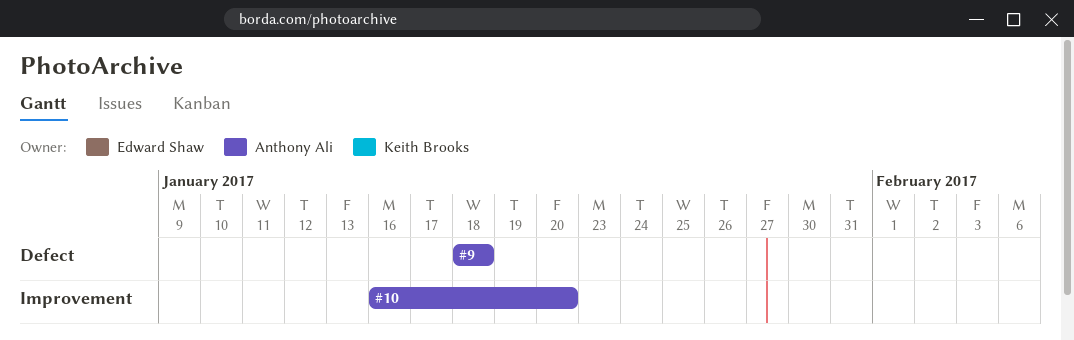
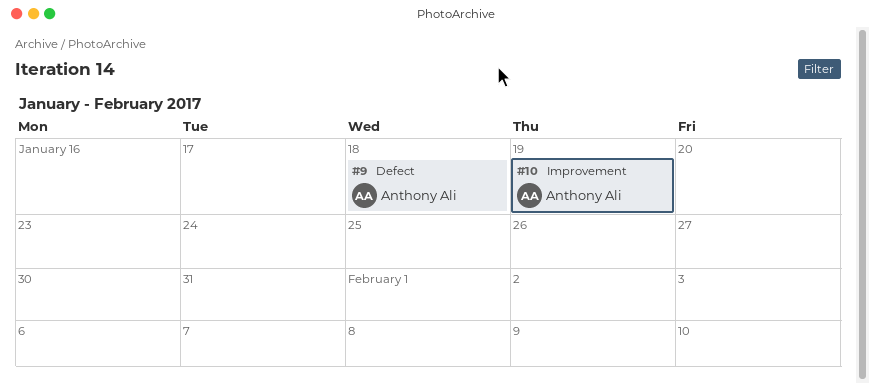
#10, due: Jan 20 -> Jan 19

